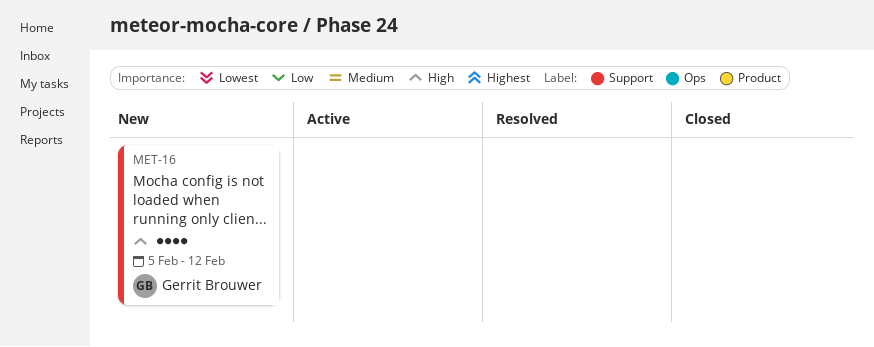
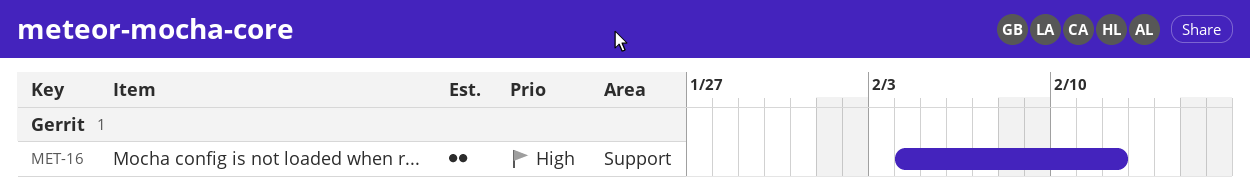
MET-16, estimate: 4 -> 2
MET-16, start: Feb 5 -> Feb 4

